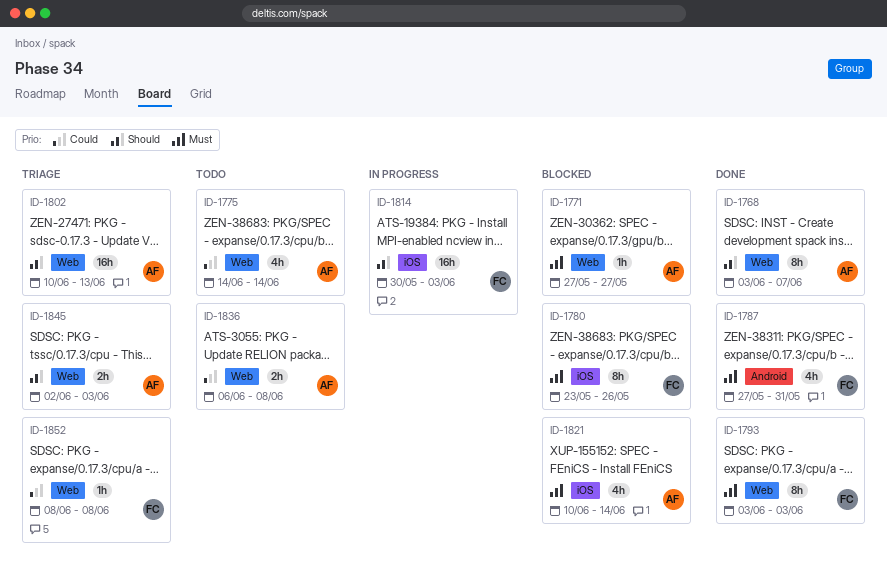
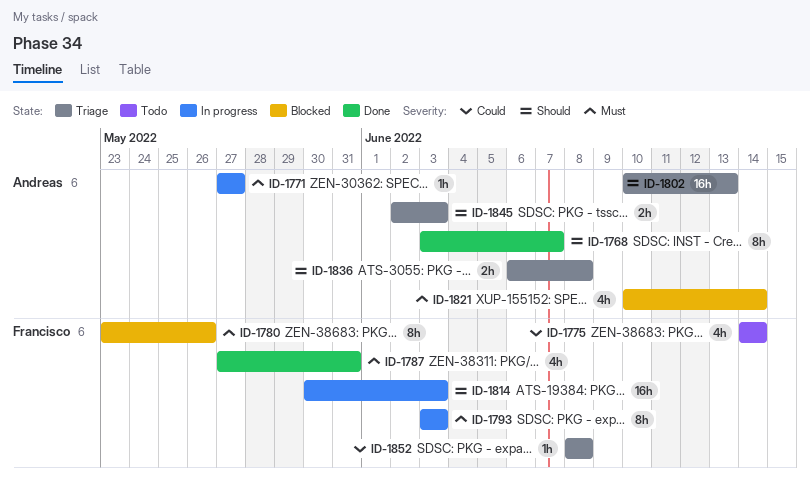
ID-1771, status: Blocked -> In progress
ID-1775, owner: Andreas -> Francisco
ID-1793, status: Done -> In progress
ID-1836, status: Todo -> Triage
ID-1836, priority: Could -> Should

